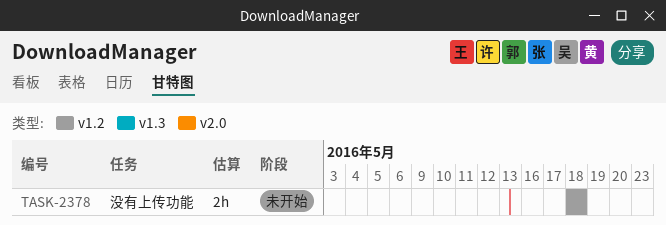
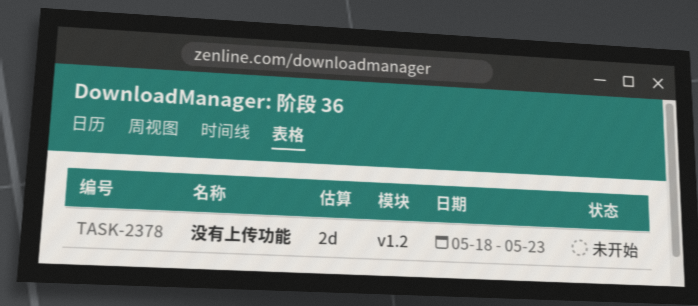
TASK-2378, estimate: 2h -> 2d
TASK-2378, due: May 18 -> May 23

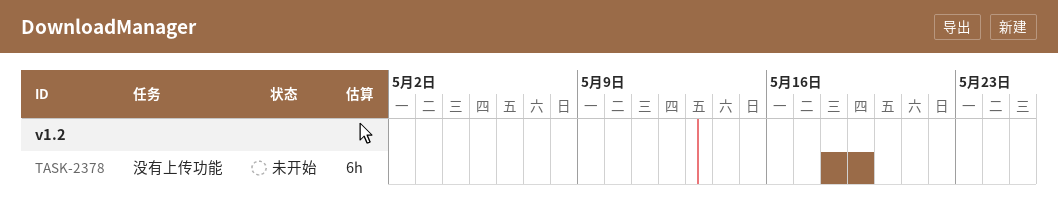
TASK-2378, estimate: 2d -> 6h
TASK-2378, due: May 23 -> May 19

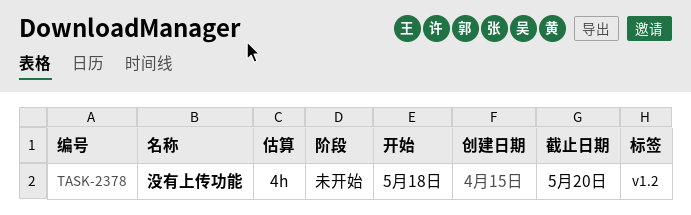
TASK-2378, estimate: 6h -> 4h
TASK-2378, due: May 19 -> May 20

